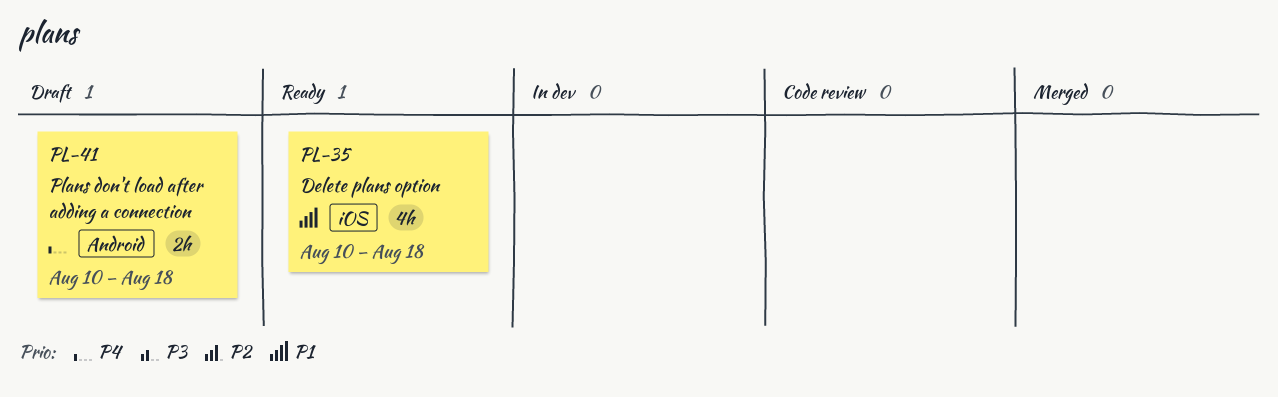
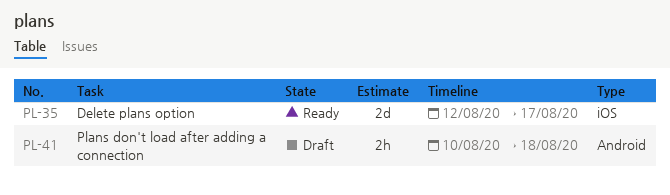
PL-35, estimate: 4h -> 2d
PL-35, start: Aug 10 -> Aug 12
PL-35, due: Aug 18 -> Aug 17

